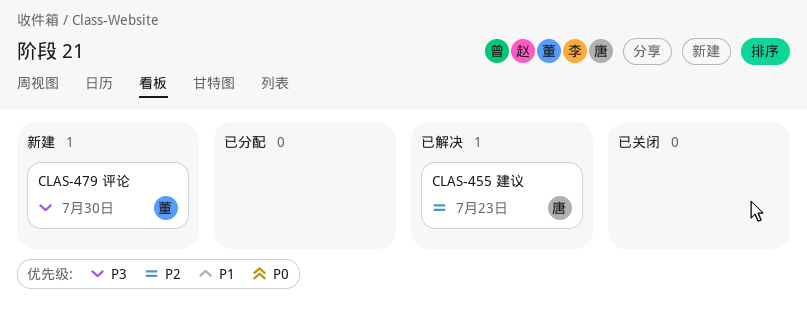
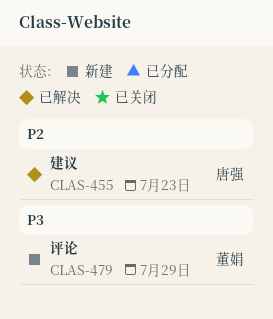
CLAS-479, due: Jul 30 -> Jul 29

